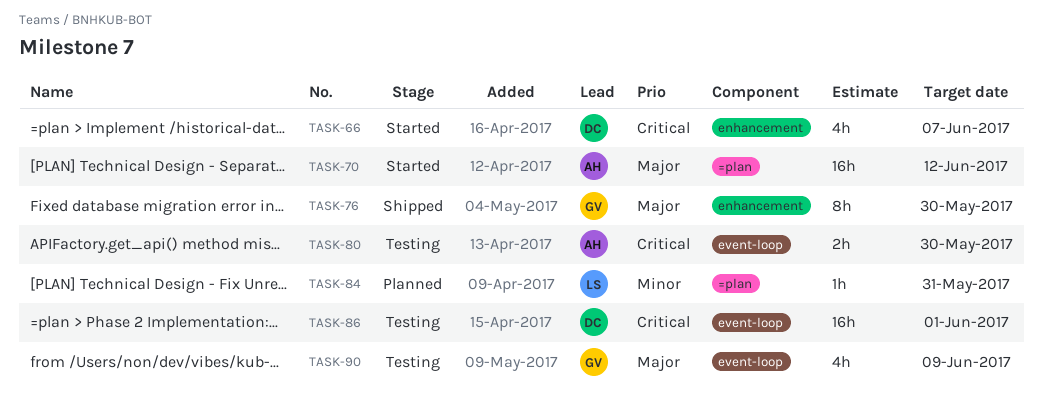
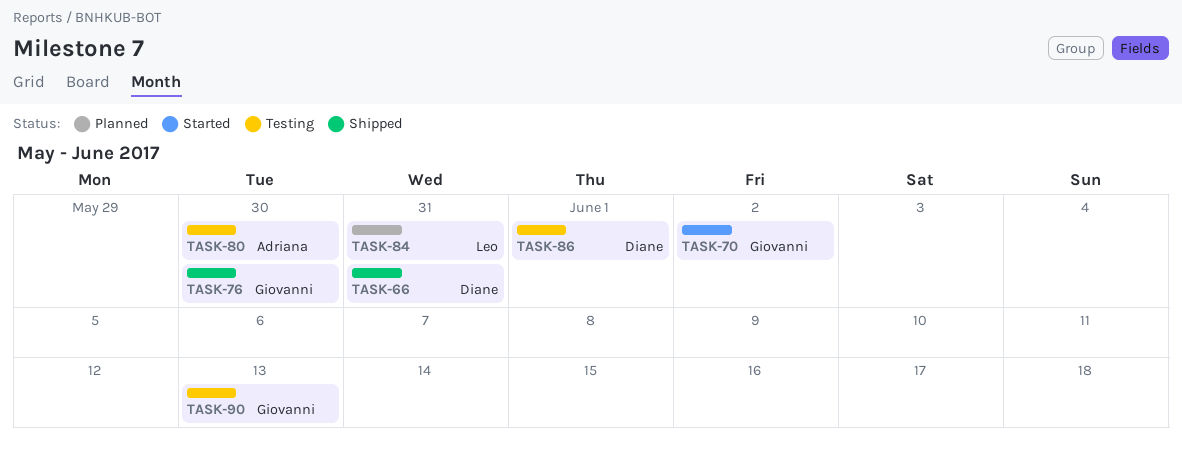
TASK-66, status: Started -> Shipped
TASK-66, due: Jun 7 -> May 31
TASK-70, owner: Adriana -> Giovanni
TASK-70, due: Jun 12 -> Jun 2
TASK-90, due: Jun 9 -> Jun 13

